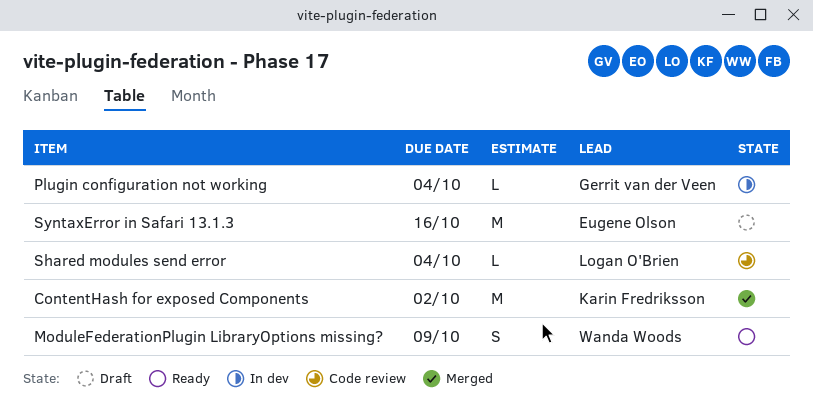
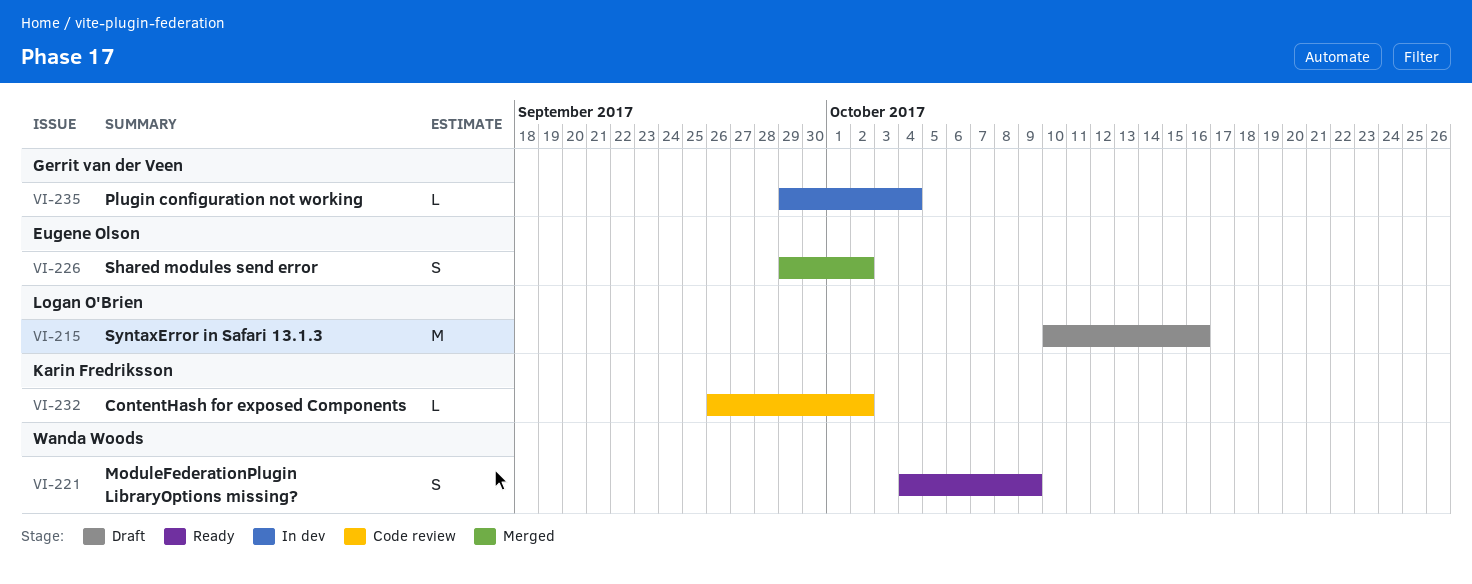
ContentHash for exposed Components, status: Merged -> Code review
ContentHash for exposed Components, estimate: M -> L
Shared modules send error, status: Code review -> Merged
Shared modules send error, owner: Logan O'Brien -> Eugene Olson
Shared modules send error, estimate: L -> S
Shared modules send error, due: Oct 4 -> Oct 2
SyntaxError in Safari 13.1.3, owner: Eugene Olson -> Logan O'Brien

